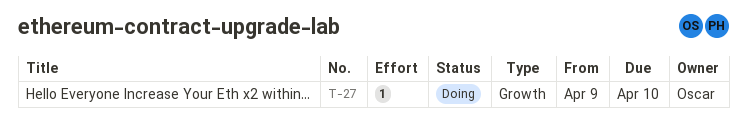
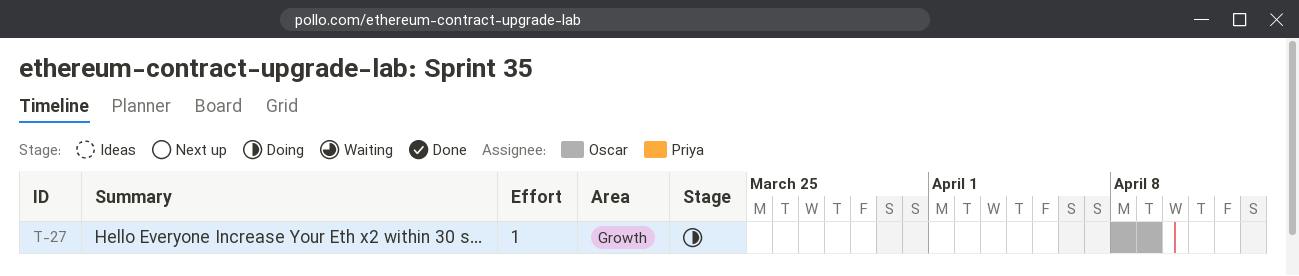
T-27, start: Apr 9 -> Apr 8
T-27, due: Apr 10 -> Apr 9

